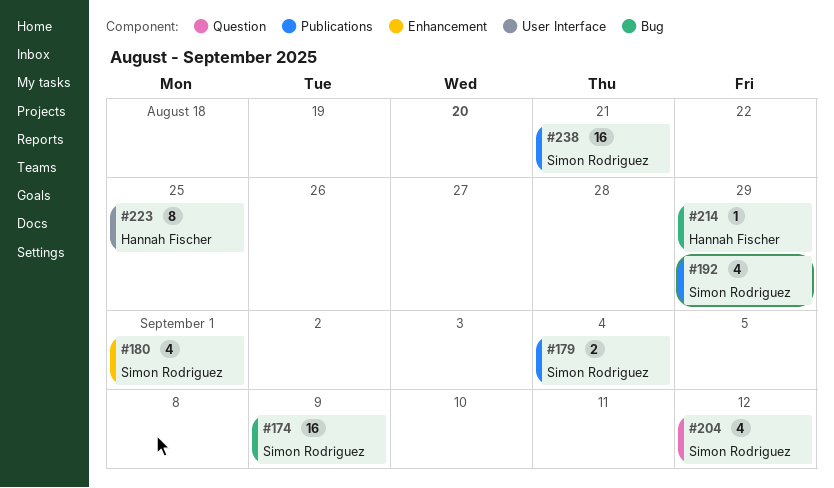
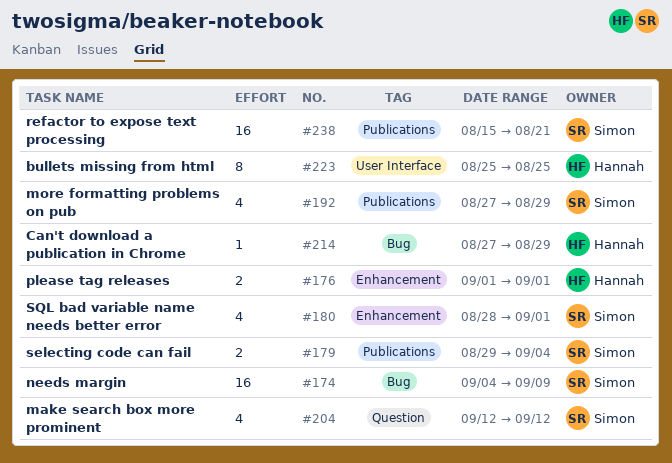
#176: none -> present

